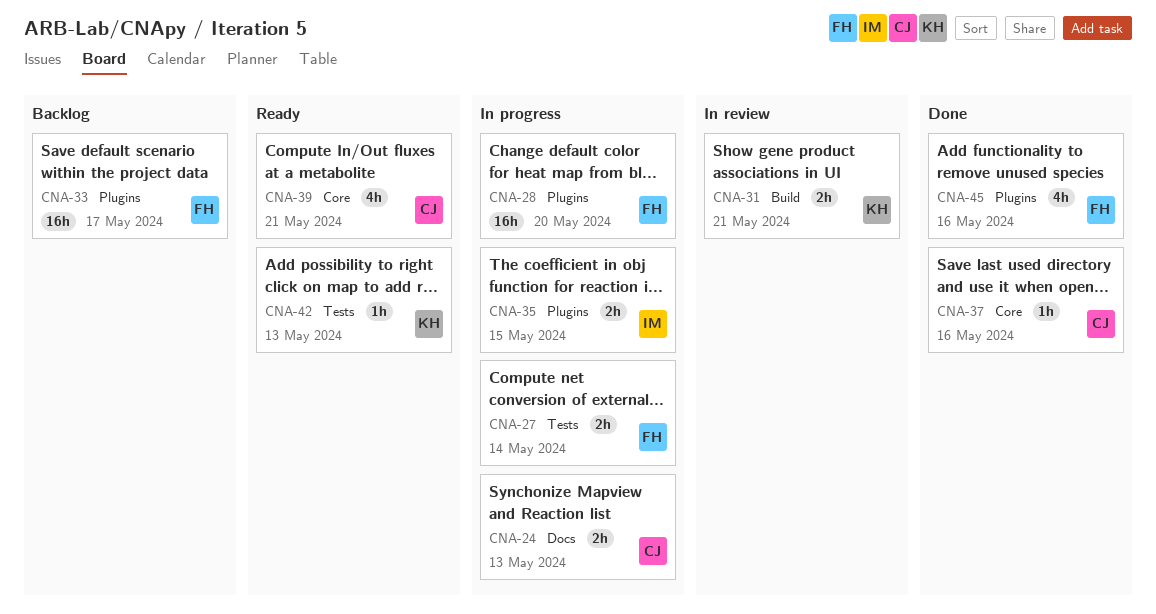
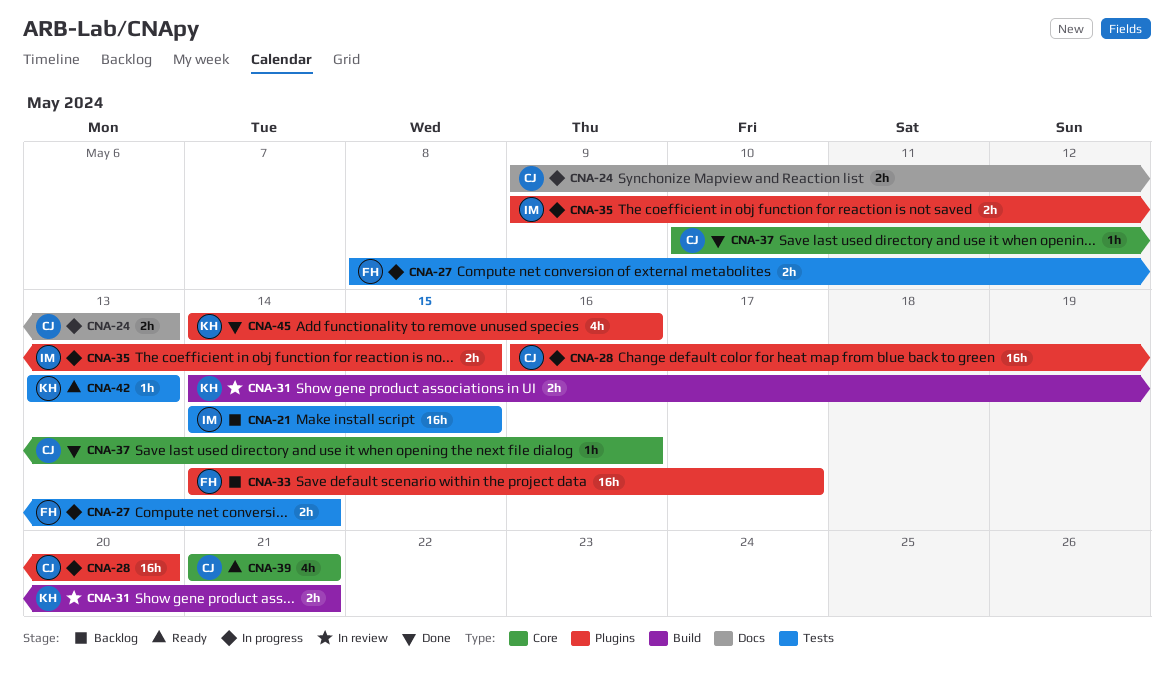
CNA-21: none -> present
CNA-28, owner: FH -> CJ
CNA-45, owner: FH -> KH

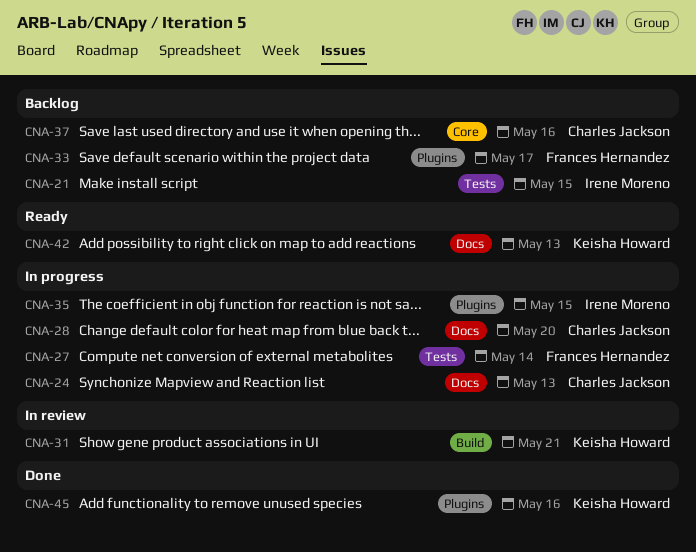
CNA-28, label: Plugins -> Docs
CNA-37, status: Done -> Backlog
CNA-39: present -> none
CNA-42, label: Tests -> Docs

